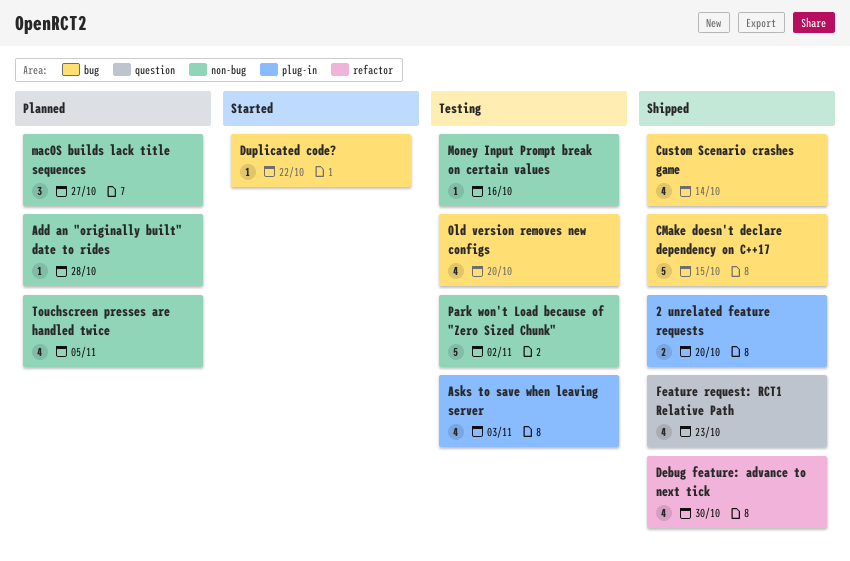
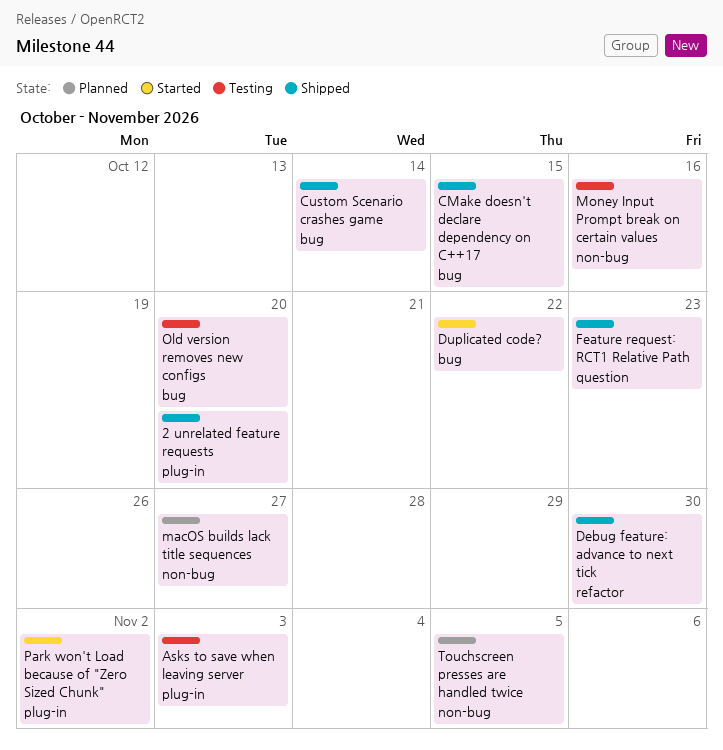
Add an "originally built" date to rides: present -> none
Park won't Load because of "Zero Sized Chunk", status: Testing -> Started
Park won't Load because of "Zero Sized Chunk", label: non-bug -> plug-in

